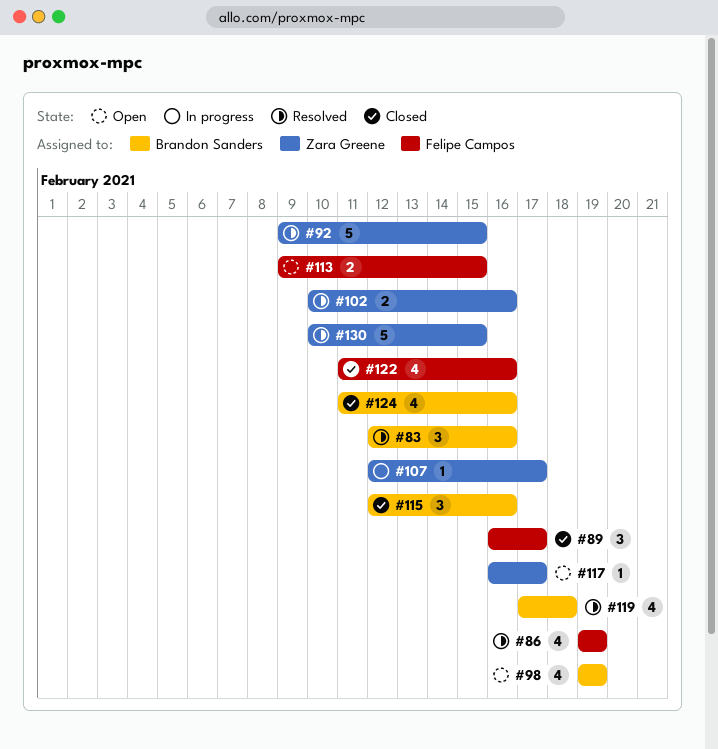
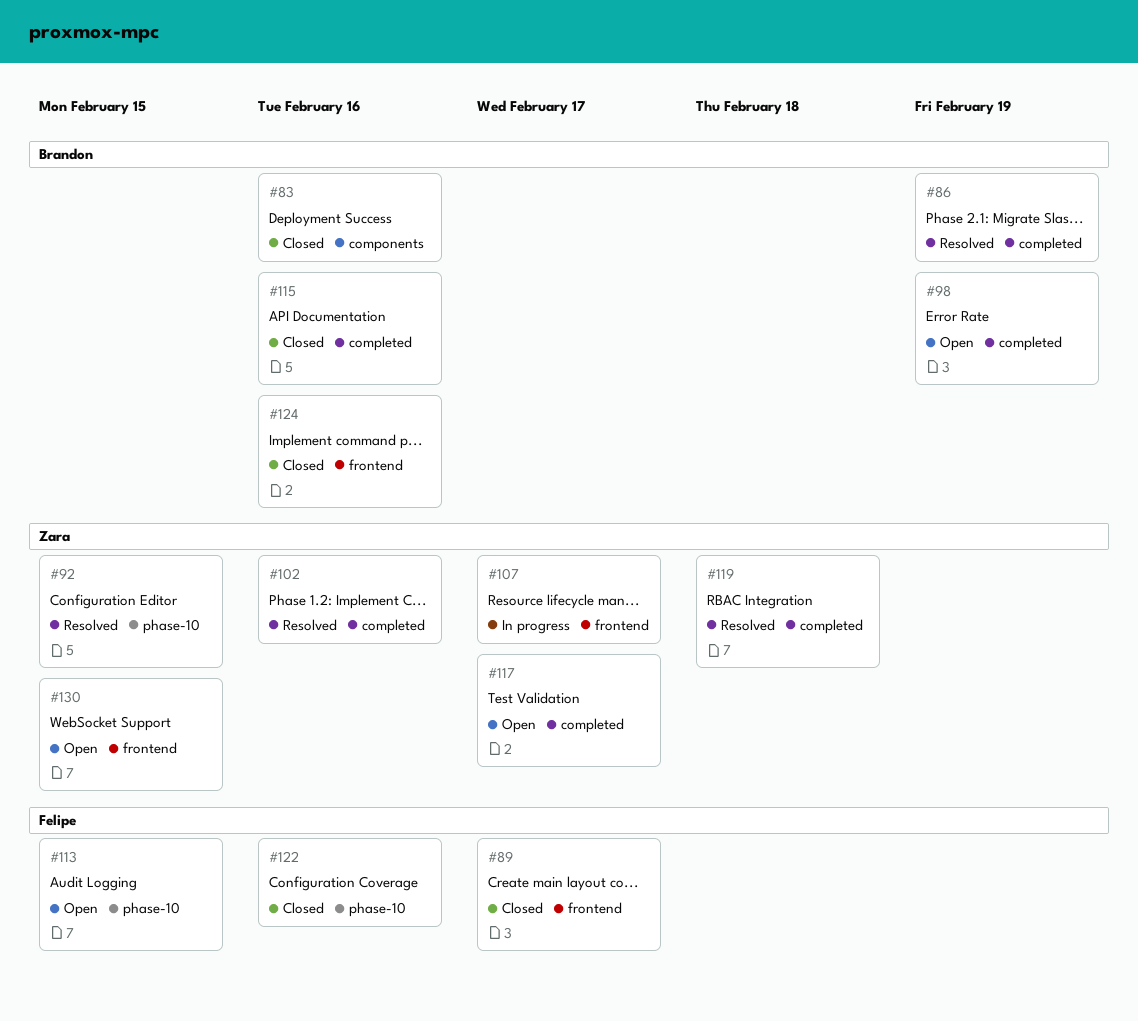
#83, status: Resolved -> Closed
#86, owner: Felipe Campos -> Brandon Sanders
#119, owner: Brandon Sanders -> Zara Greene
#130, status: Resolved -> Open

